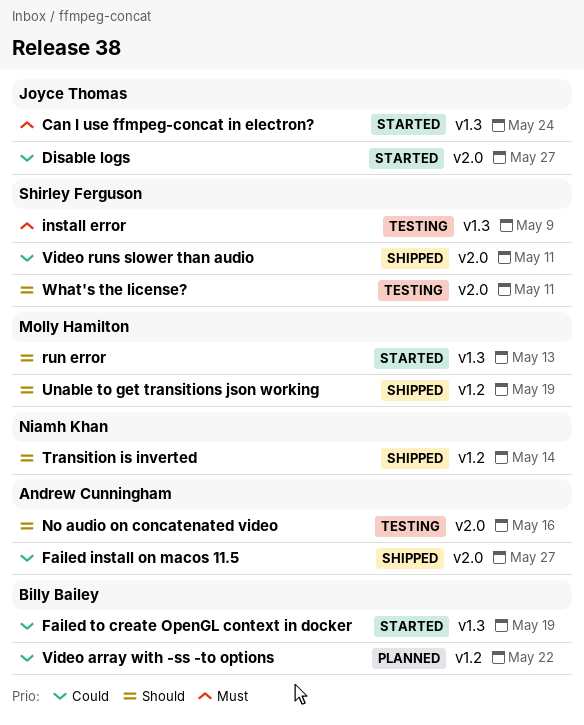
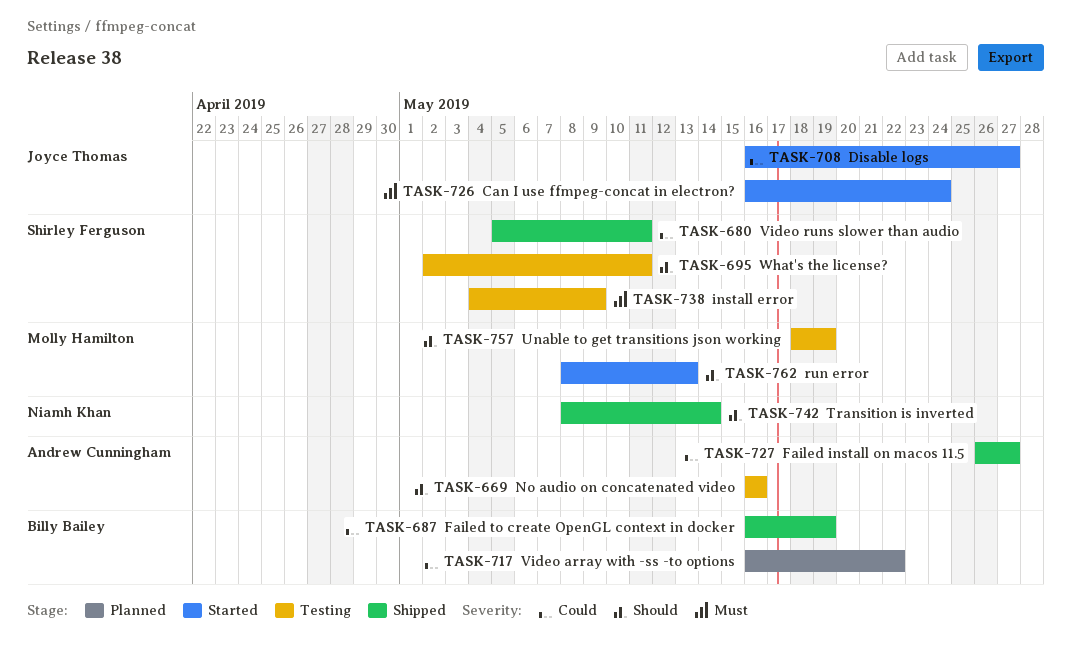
Failed to create OpenGL context in docker, status: Started -> Shipped
Unable to get transitions json working, status: Shipped -> Testing

